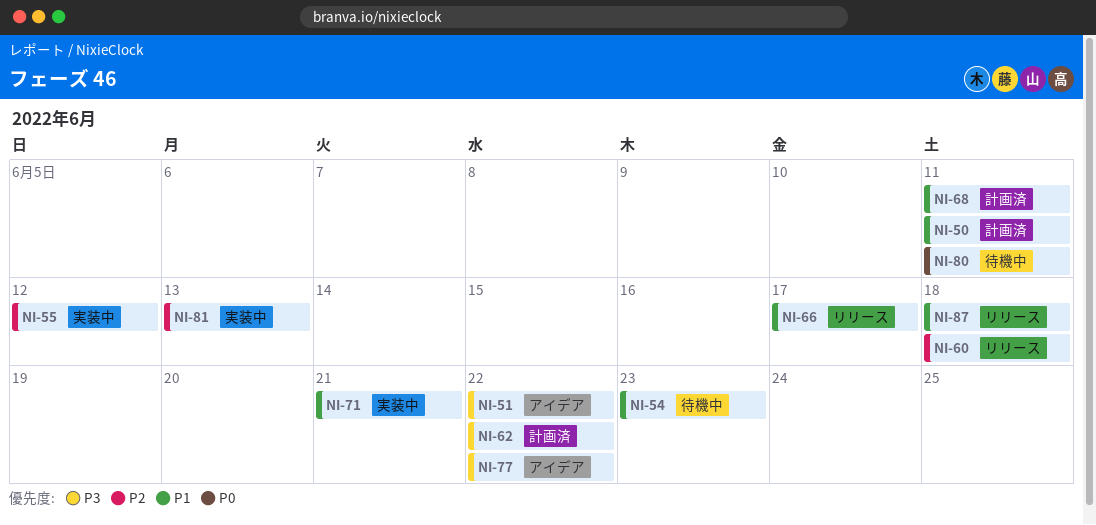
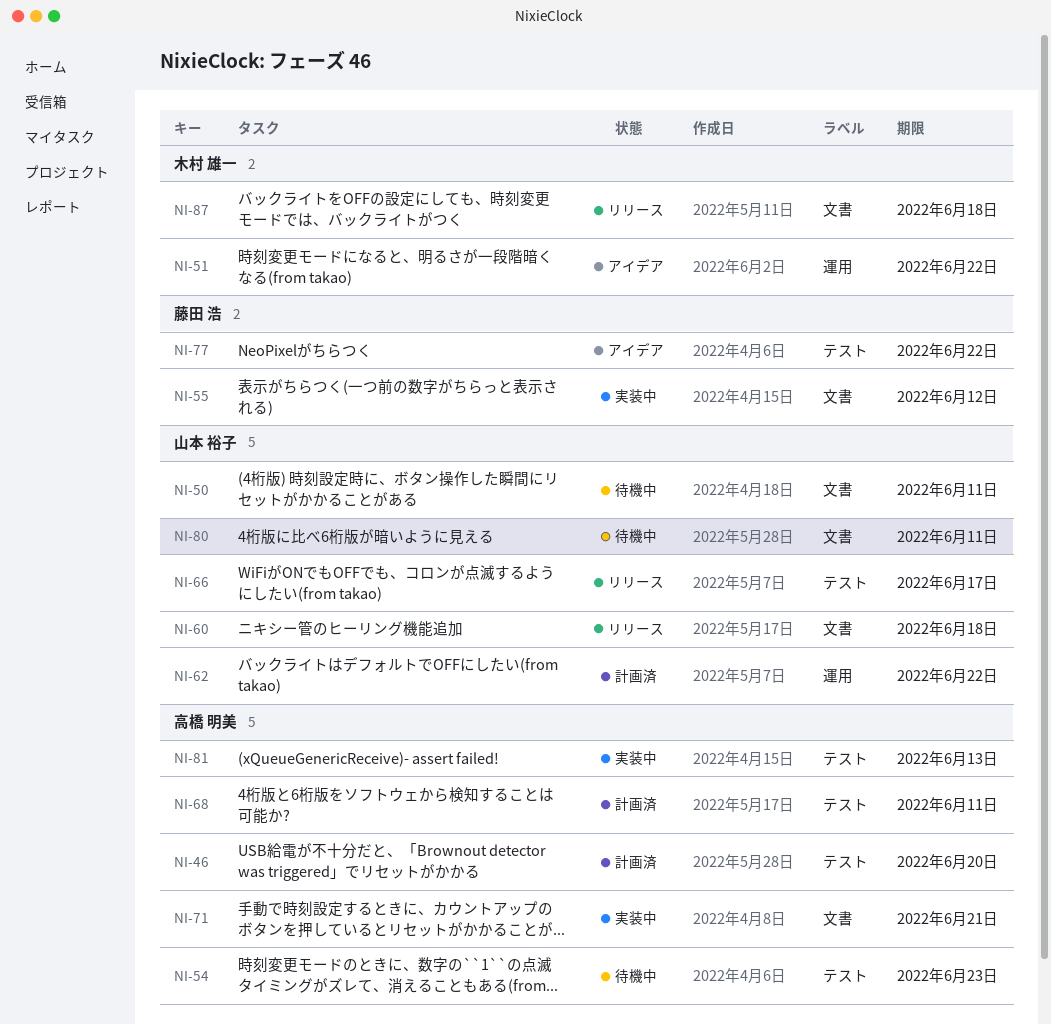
NI-46: none -> present
NI-50, status: 計画済 -> 待機中

